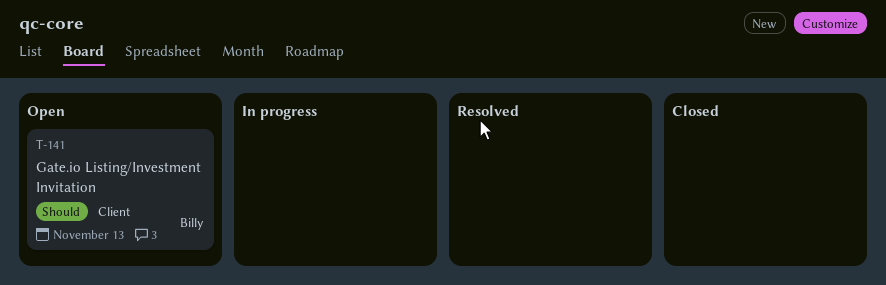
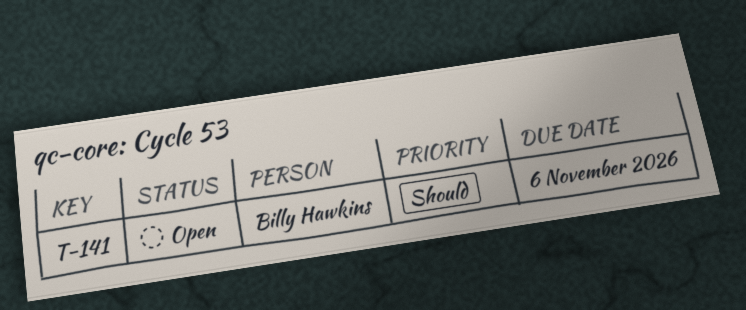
T-141, due: Nov 13 -> Nov 6

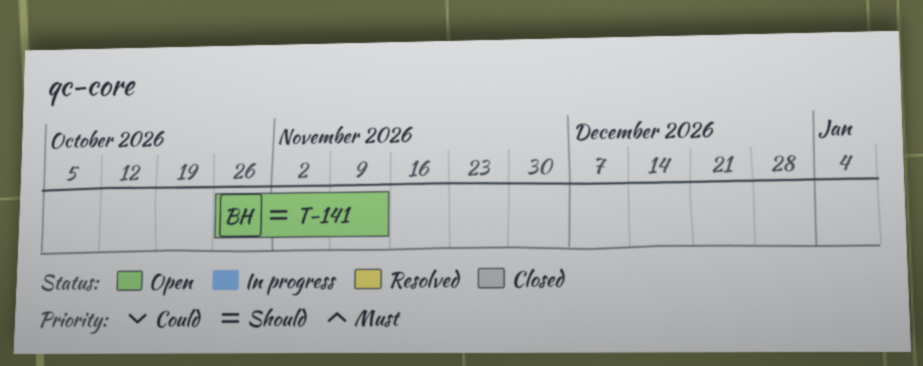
T-141, due: Nov 6 -> Nov 13

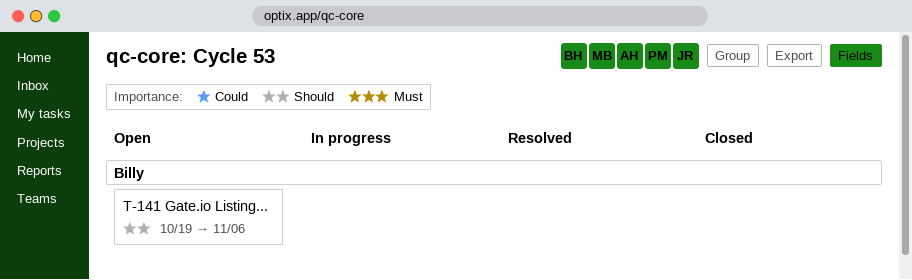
T-141, start: Oct 26 -> Oct 19
T-141, due: Nov 13 -> Nov 6

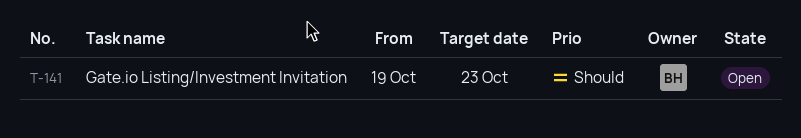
T-141, due: Nov 6 -> Oct 23

